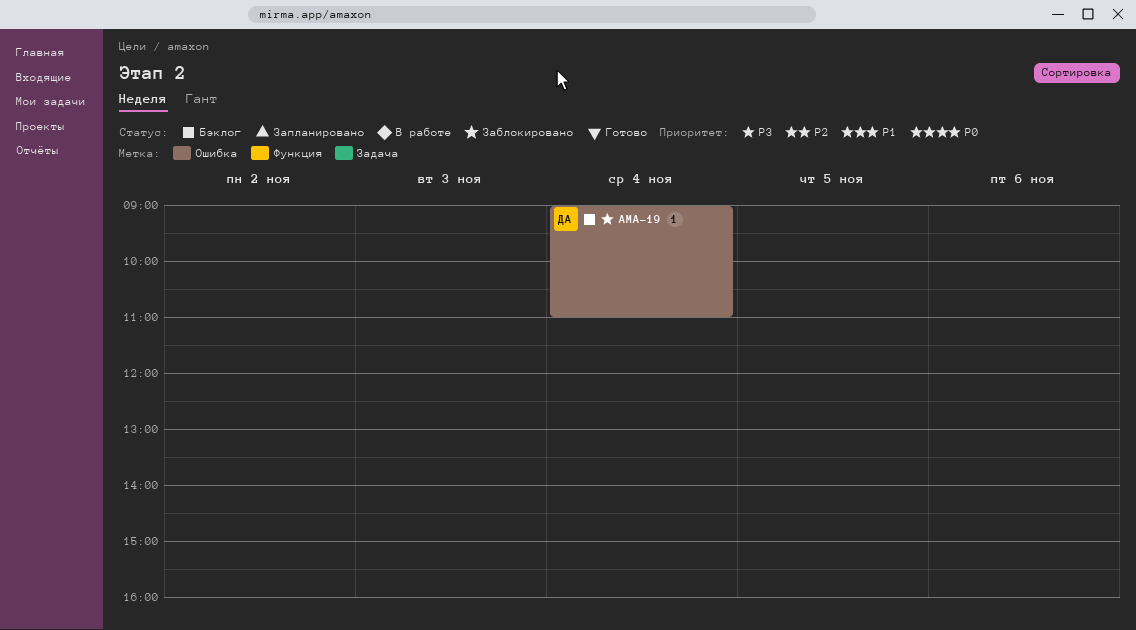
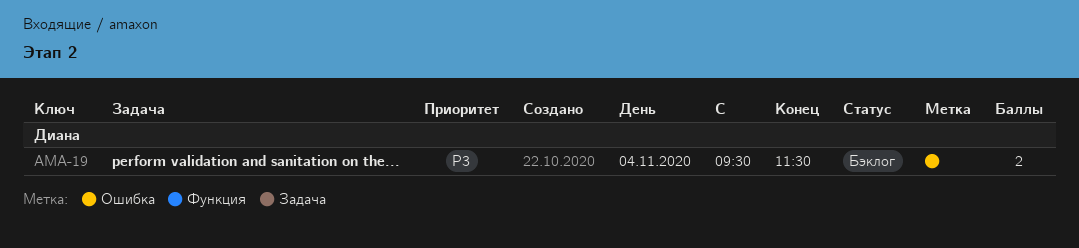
AMA-19, estimate: 1 -> 2
AMA-19, begins: 09:00 -> 09:30
AMA-19, ends: 11:00 -> 11:30

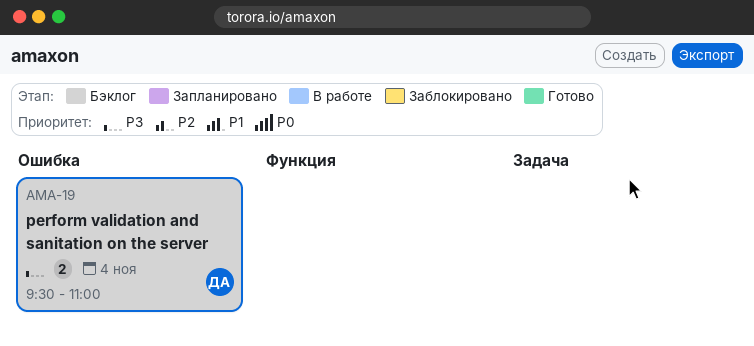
AMA-19, ends: 11:30 -> 11:00

